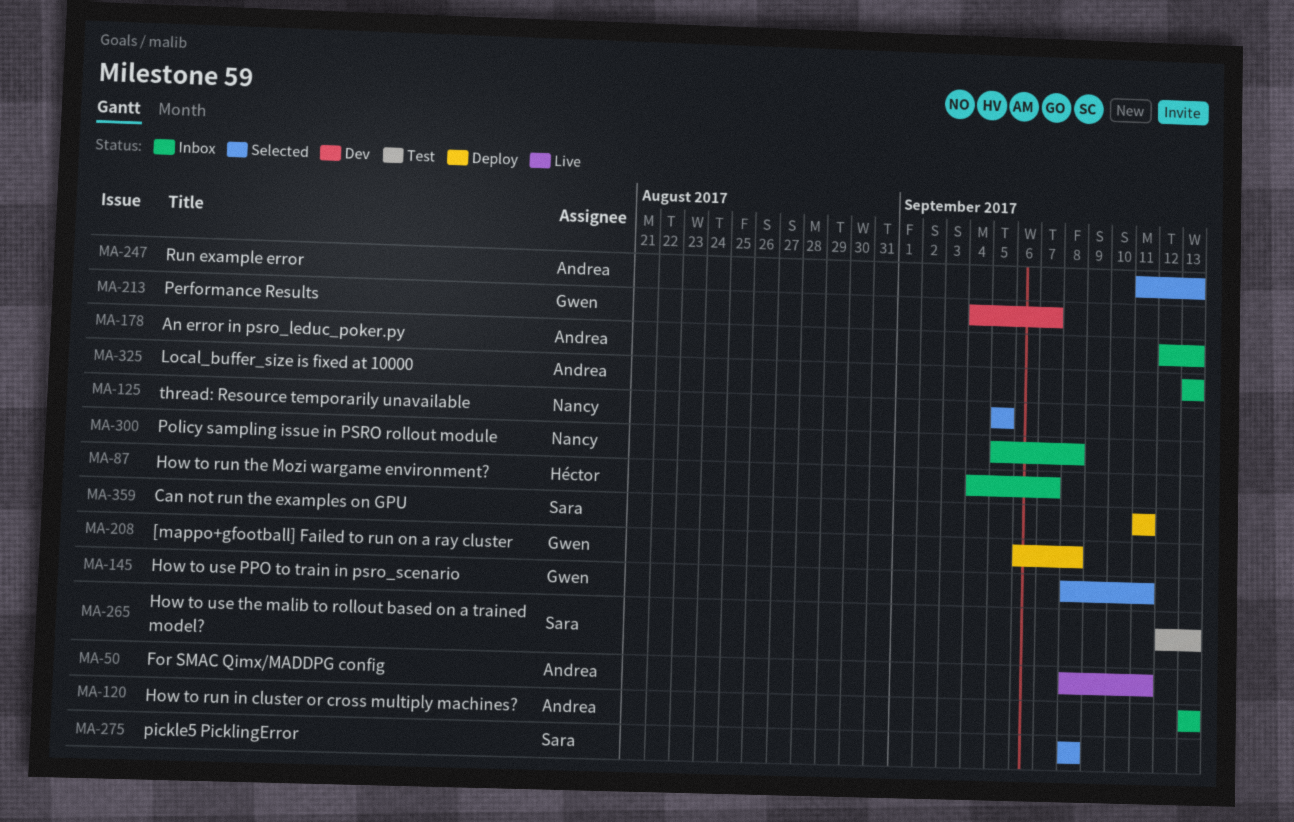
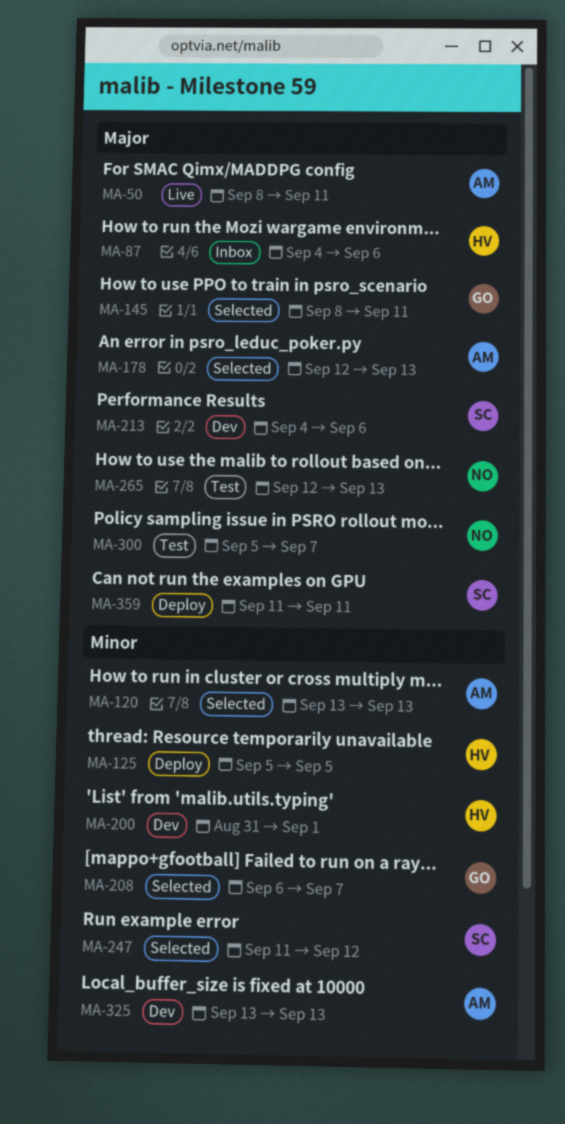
MA-87, due: Sep 7 -> Sep 6
MA-120, status: Inbox -> Selected
MA-125, status: Selected -> Deploy
MA-125, owner: Nancy -> Héctor
MA-178, status: Inbox -> Selected
MA-200: none -> present
MA-208, status: Deploy -> Selected
MA-208, due: Sep 8 -> Sep 7
MA-213, owner: Gwen -> Sara
MA-213, due: Sep 7 -> Sep 6
MA-247, owner: Andrea -> Sara
MA-247, due: Sep 13 -> Sep 12
MA-265, owner: Sara -> Nancy
MA-275: present -> none
MA-300, status: Inbox -> Test
MA-300, due: Sep 8 -> Sep 7
MA-325, status: Inbox -> Dev

